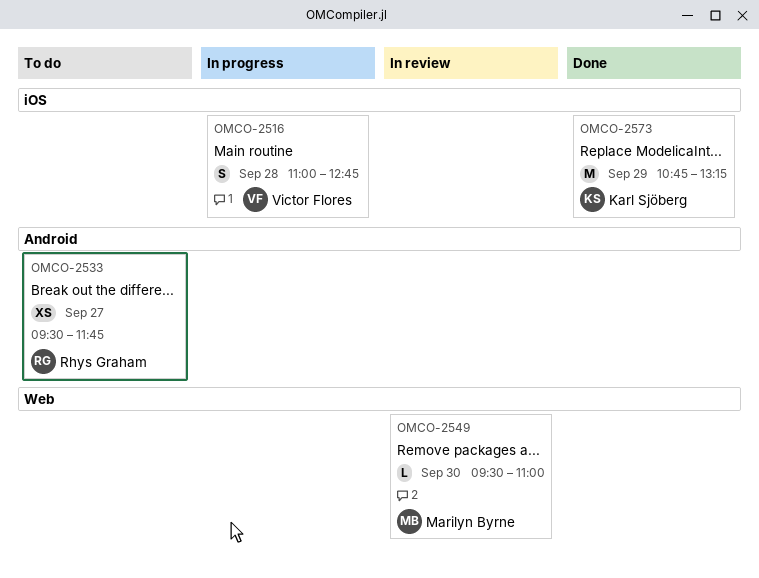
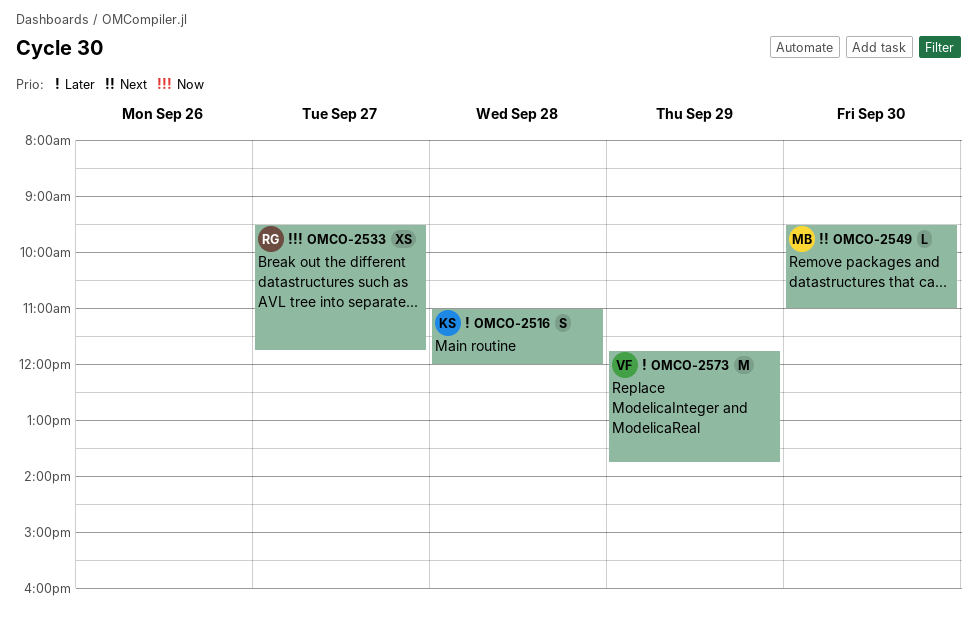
OMCO-2516, owner: Victor Flores -> Karl Sjöberg
OMCO-2516, ends: 12:45 -> 12:00
OMCO-2573, owner: Karl Sjöberg -> Victor Flores
OMCO-2573, begins: 10:45 -> 11:45
OMCO-2573, ends: 13:15 -> 13:45

